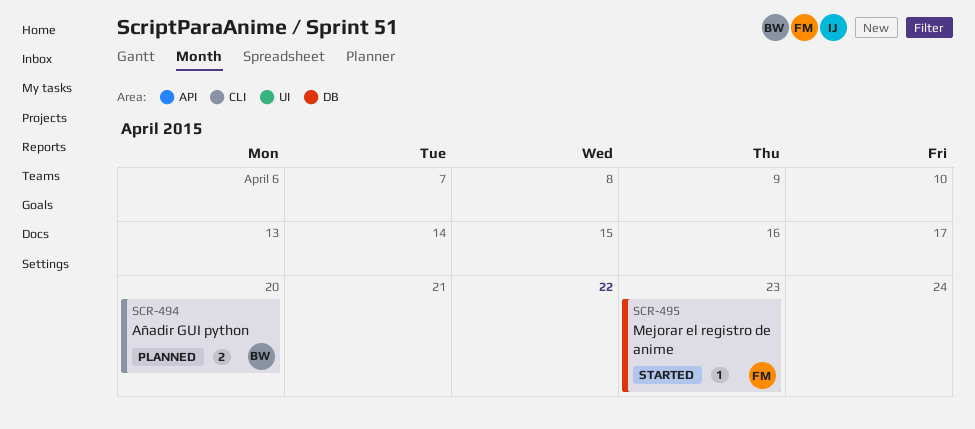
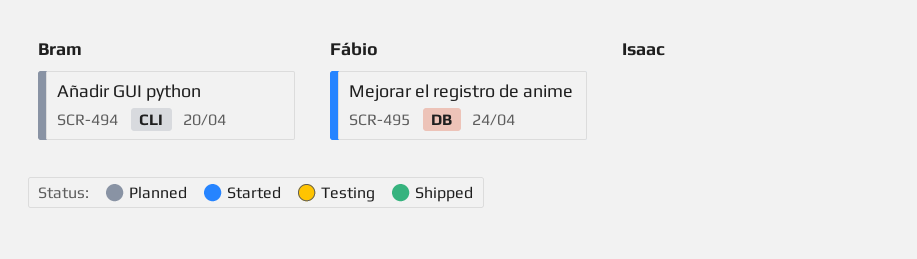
SCR-495, due: Apr 23 -> Apr 24

